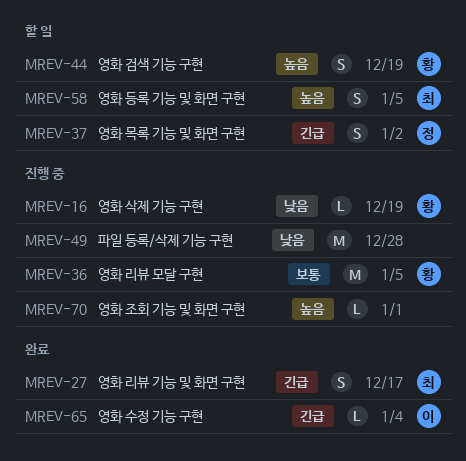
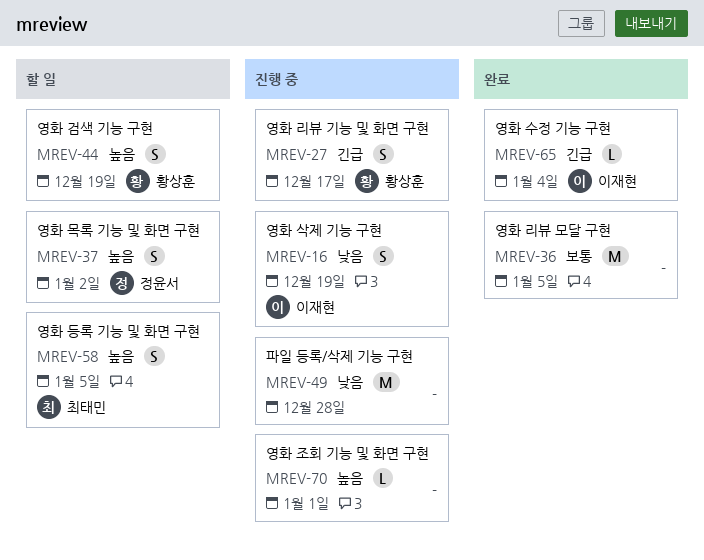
MREV-16, owner: 황상훈 -> 이재현
MREV-16, estimate: L -> S
MREV-27, status: 완료 -> 진행 중
MREV-27, owner: 최태민 -> 황상훈
MREV-36, status: 진행 중 -> 완료
MREV-36, owner: 황상훈 -> none
MREV-37, priority: 긴급 -> 높음

